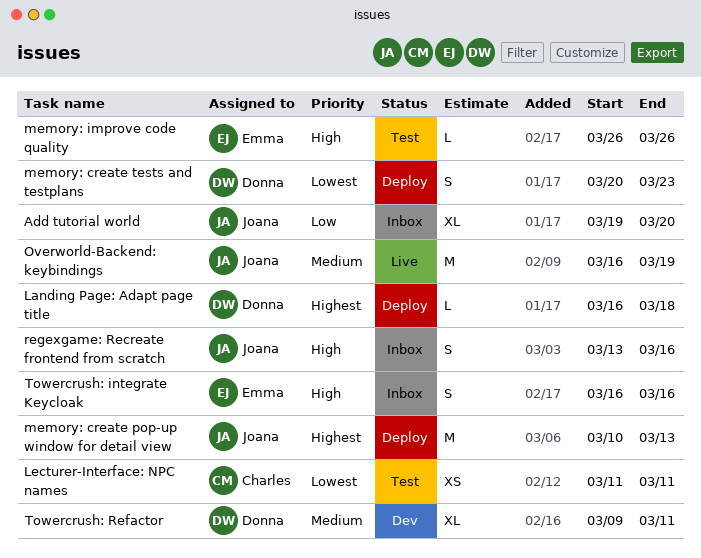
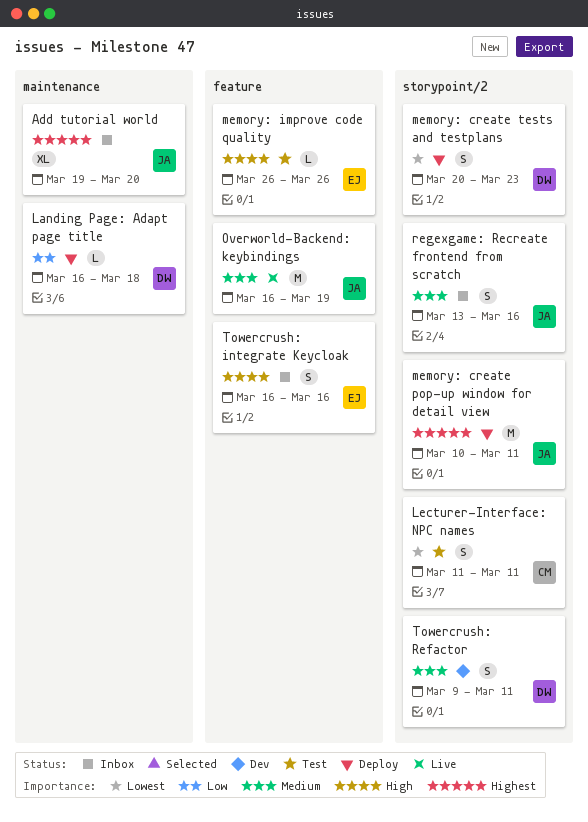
Add tutorial world, priority: Low -> Highest
Landing Page: Adapt page title, priority: Highest -> Low
Lecturer-Interface: NPC names, estimate: XS -> S
memory: create pop-up window for detail view, due: Mar 13 -> Mar 11
regexgame: Recreate frontend from scratch, priority: High -> Medium
Towercrush: Refactor, estimate: XL -> S

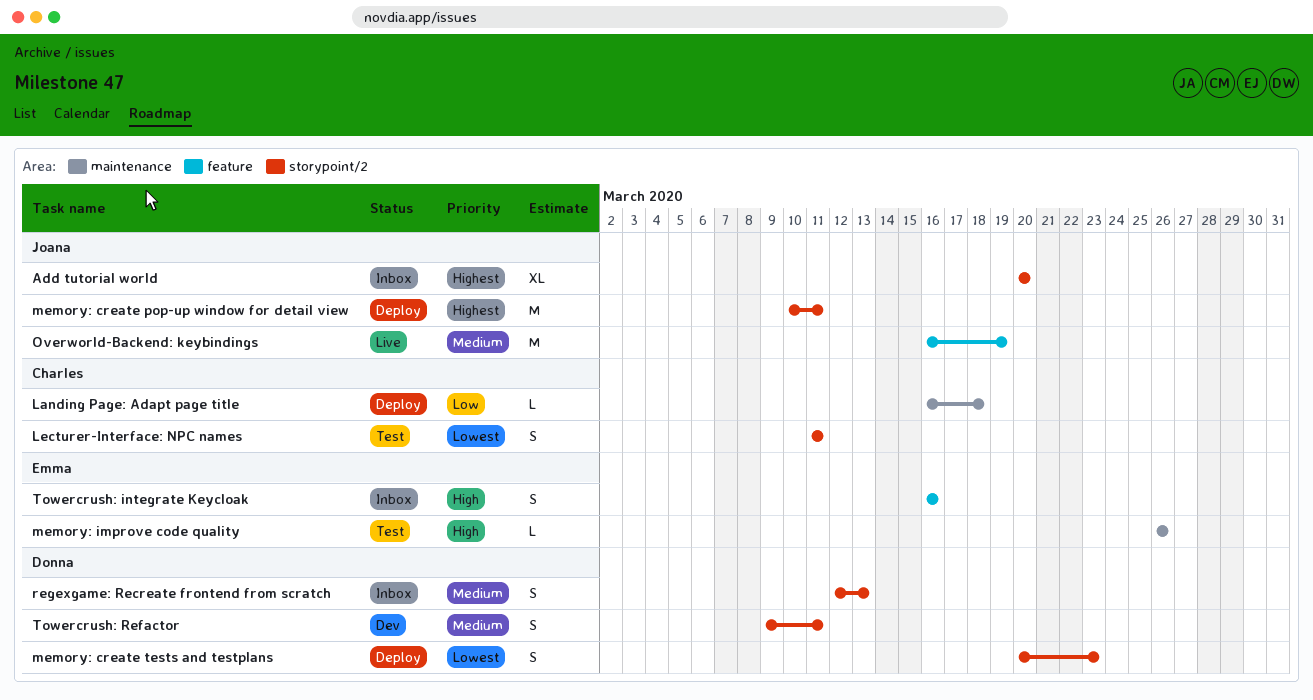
Add tutorial world, label: maintenance -> storypoint/2
Add tutorial world, start: Mar 19 -> Mar 20
Landing Page: Adapt page title, owner: Donna -> Charles
memory: improve code quality, label: feature -> maintenance
regexgame: Recreate frontend from scratch, owner: Joana -> Donna
regexgame: Recreate frontend from scratch, start: Mar 13 -> Mar 12
regexgame: Recreate frontend from scratch, due: Mar 16 -> Mar 13

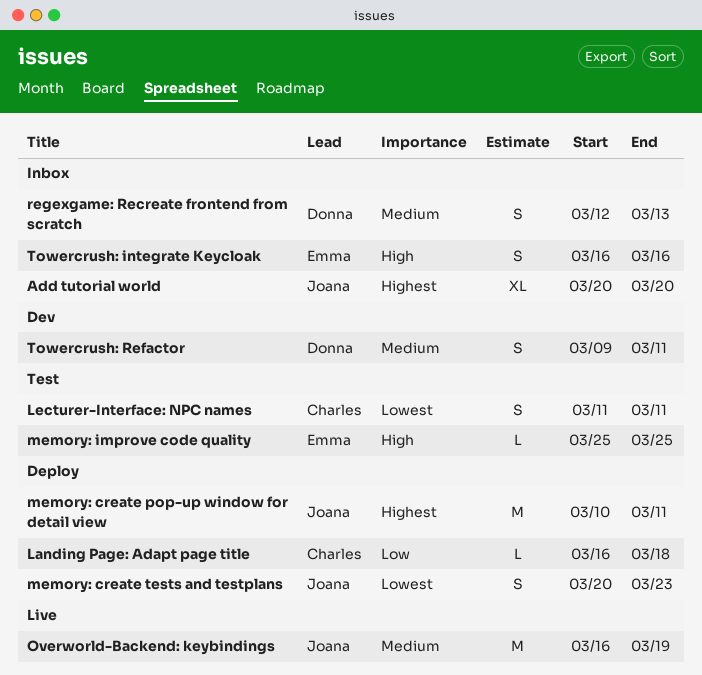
memory: create tests and testplans, owner: Donna -> Joana
memory: improve code quality, start: Mar 26 -> Mar 25
memory: improve code quality, due: Mar 26 -> Mar 25

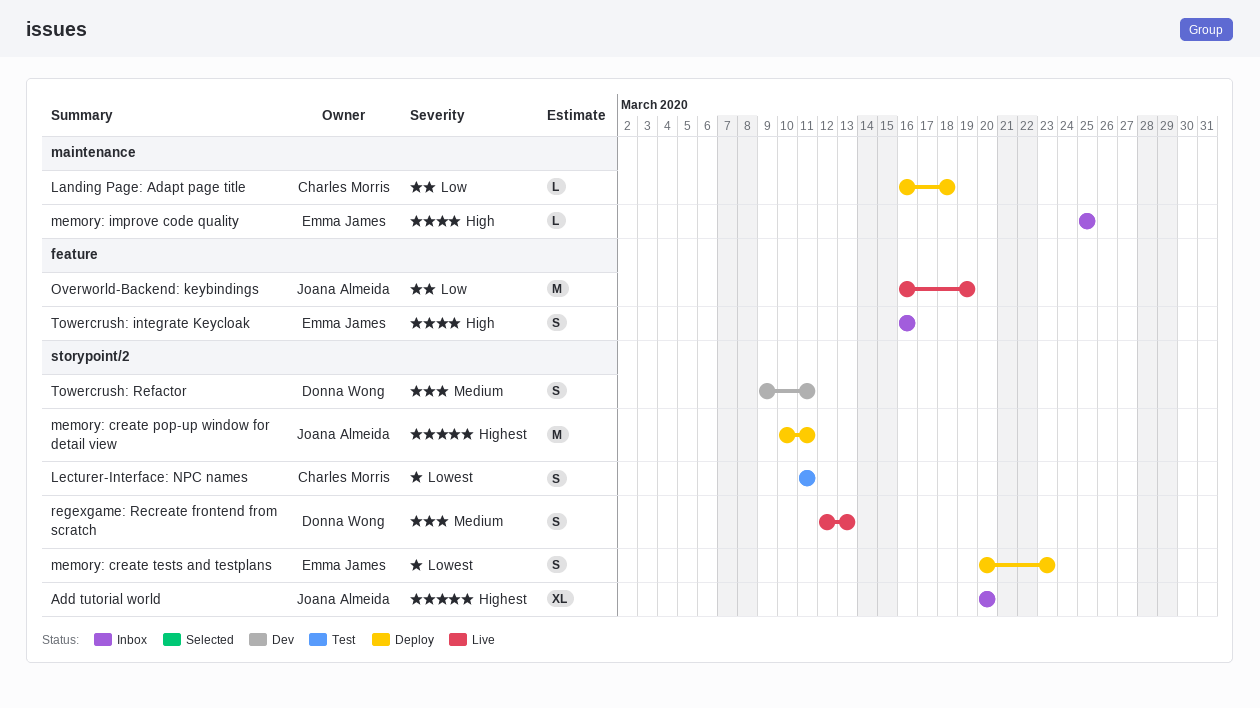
memory: create tests and testplans, owner: Joana Almeida -> Emma James
memory: improve code quality, status: Test -> Inbox
Overworld-Backend: keybindings, priority: Medium -> Low
regexgame: Recreate frontend from scratch, status: Inbox -> Live

